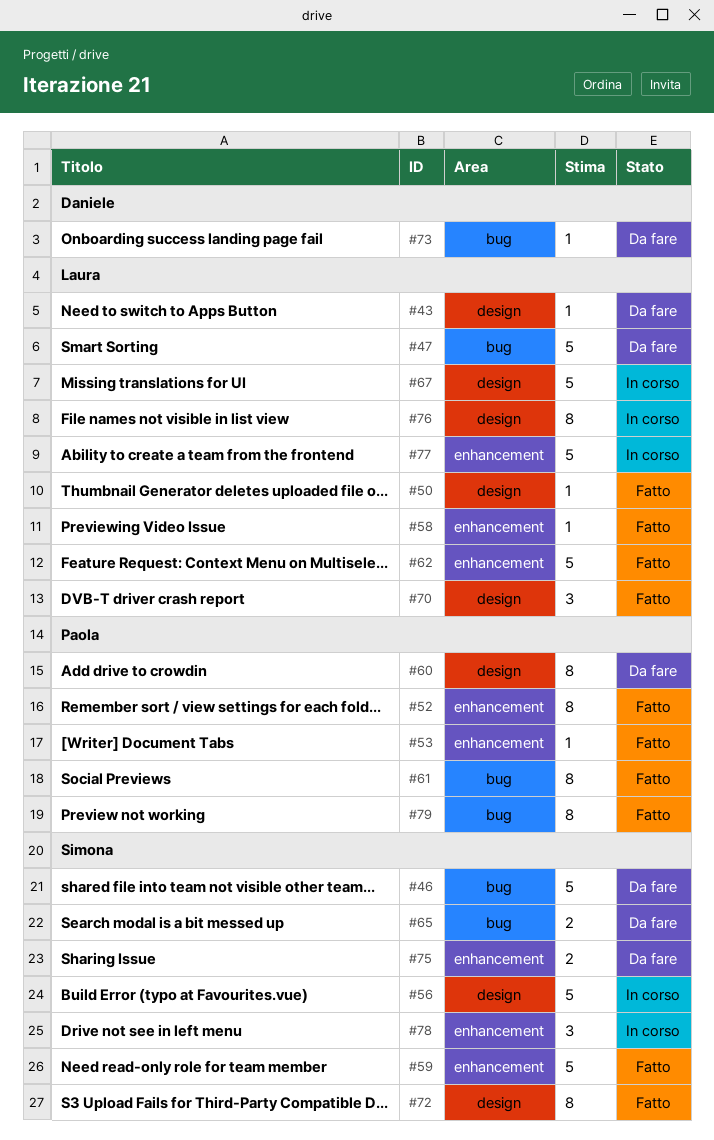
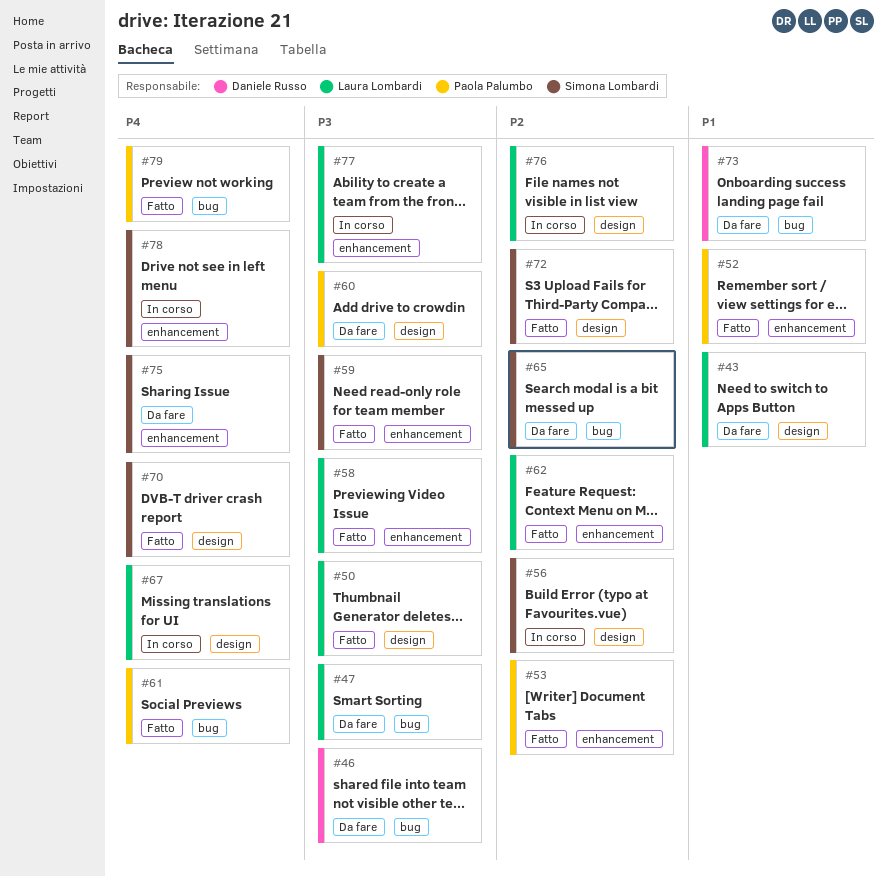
#46, owner: Simona Lombardi -> Daniele Russo
#70, owner: Laura Lombardi -> Simona Lombardi

